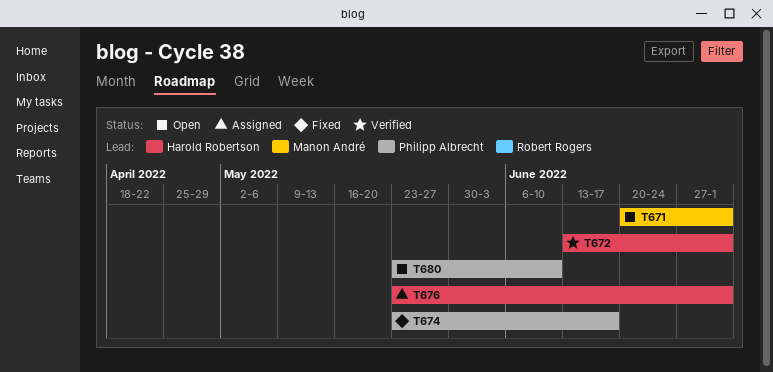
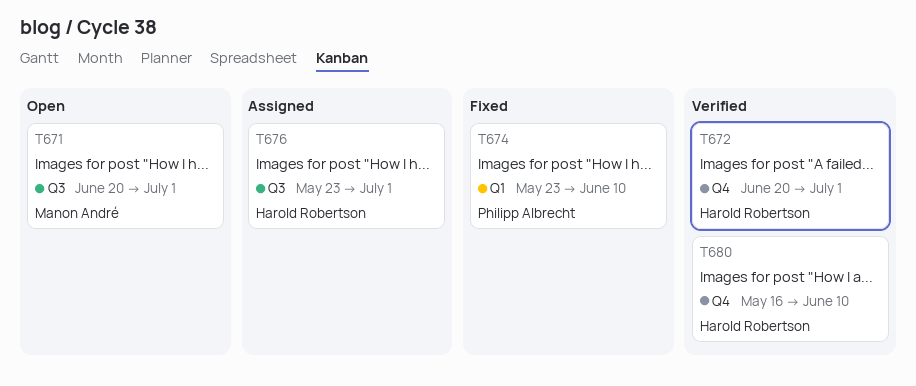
T672, start: Jun 13 -> Jun 20
T674, due: Jun 17 -> Jun 10
T680, status: Open -> Verified
T680, owner: Philipp Albrecht -> Harold Robertson
T680, start: May 23 -> May 16

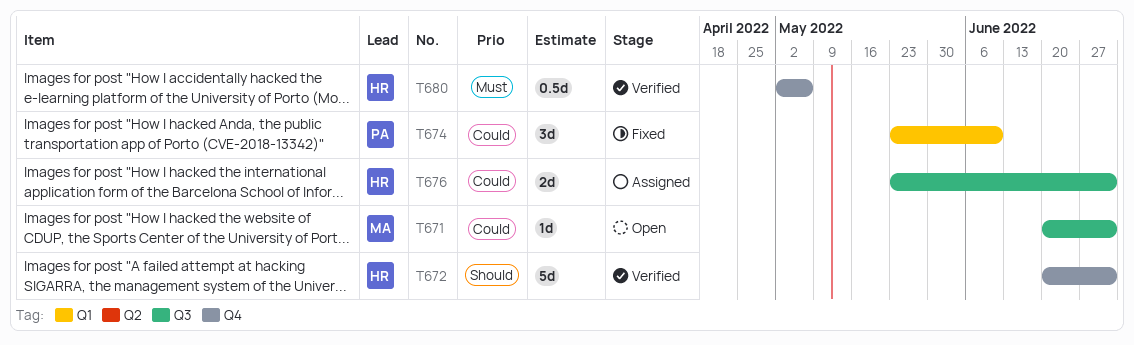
T680, start: May 16 -> May 2
T680, due: Jun 10 -> May 6

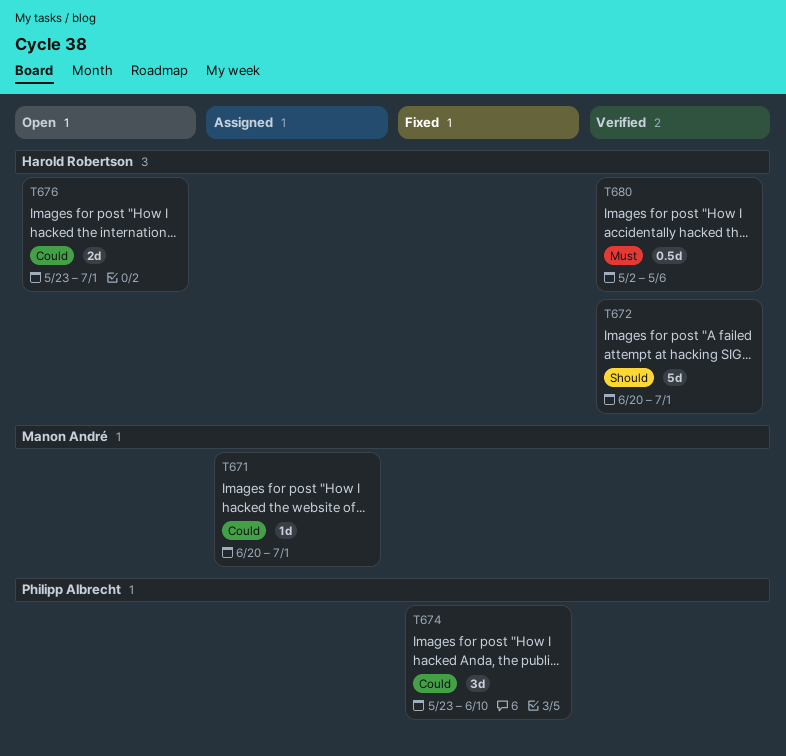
T671, status: Open -> Assigned
T676, status: Assigned -> Open

